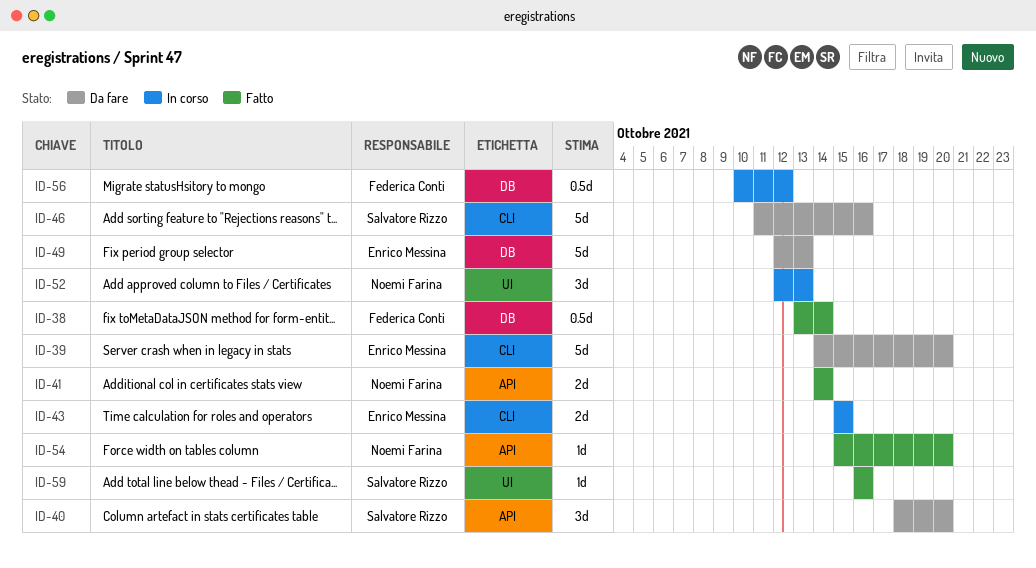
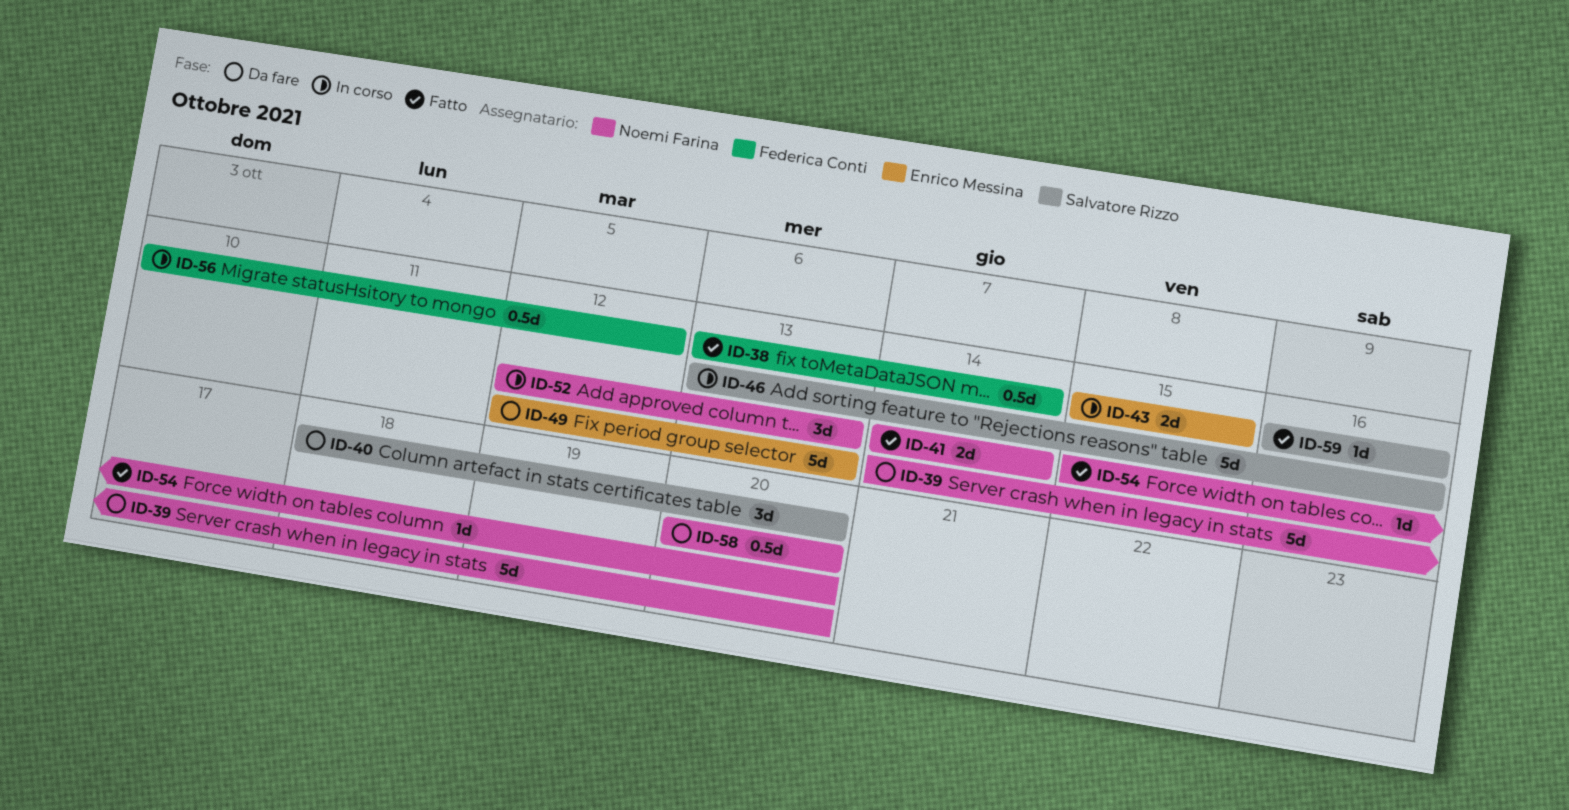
ID-39, owner: Enrico Messina -> Noemi Farina
ID-46, status: Da fare -> In corso
ID-46, start: Oct 11 -> Oct 13
ID-58: none -> present

